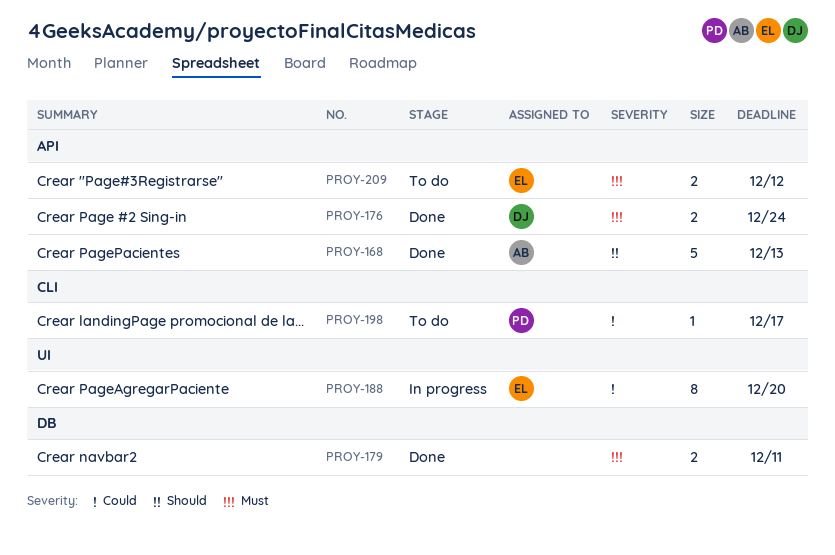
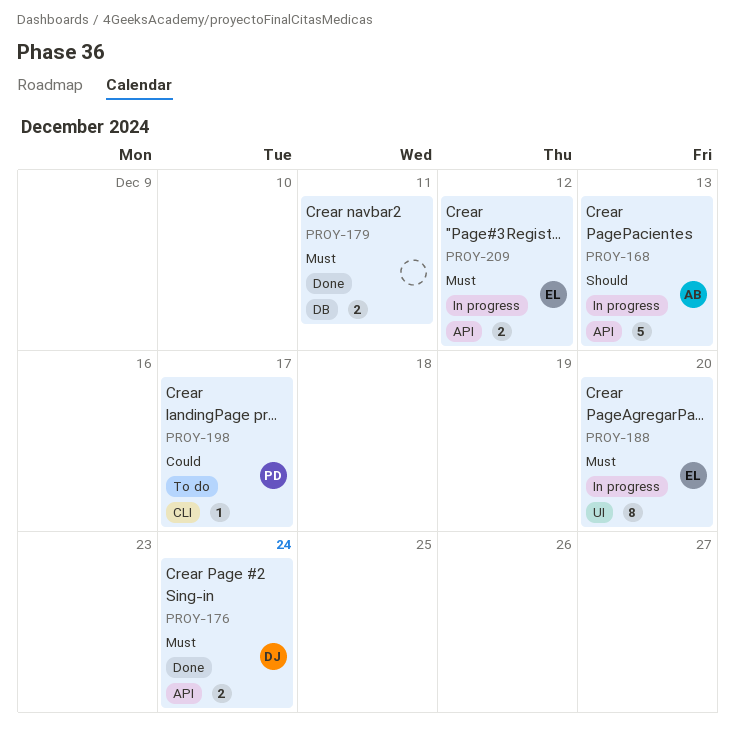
PROY-168, status: Done -> In progress
PROY-188, priority: Could -> Must
PROY-209, status: To do -> In progress

